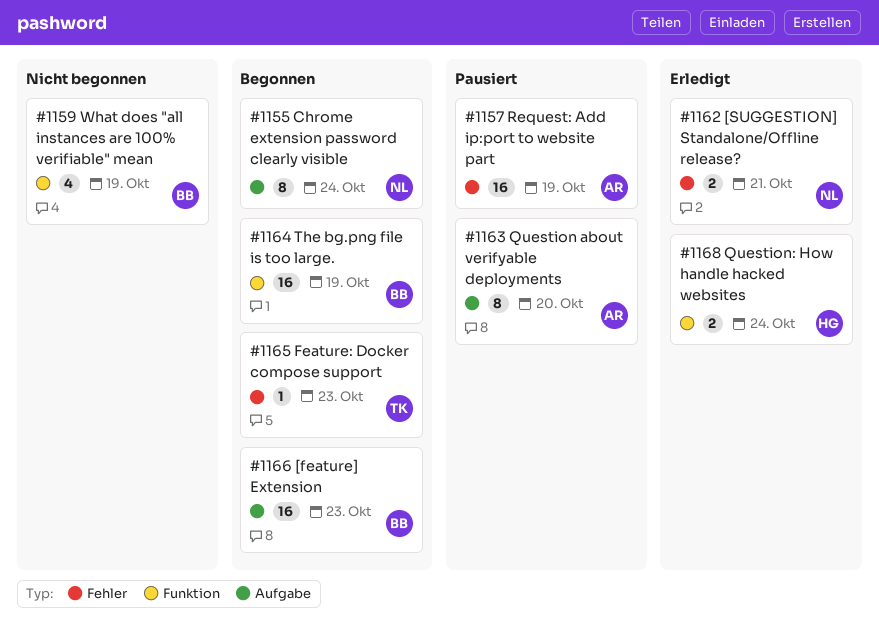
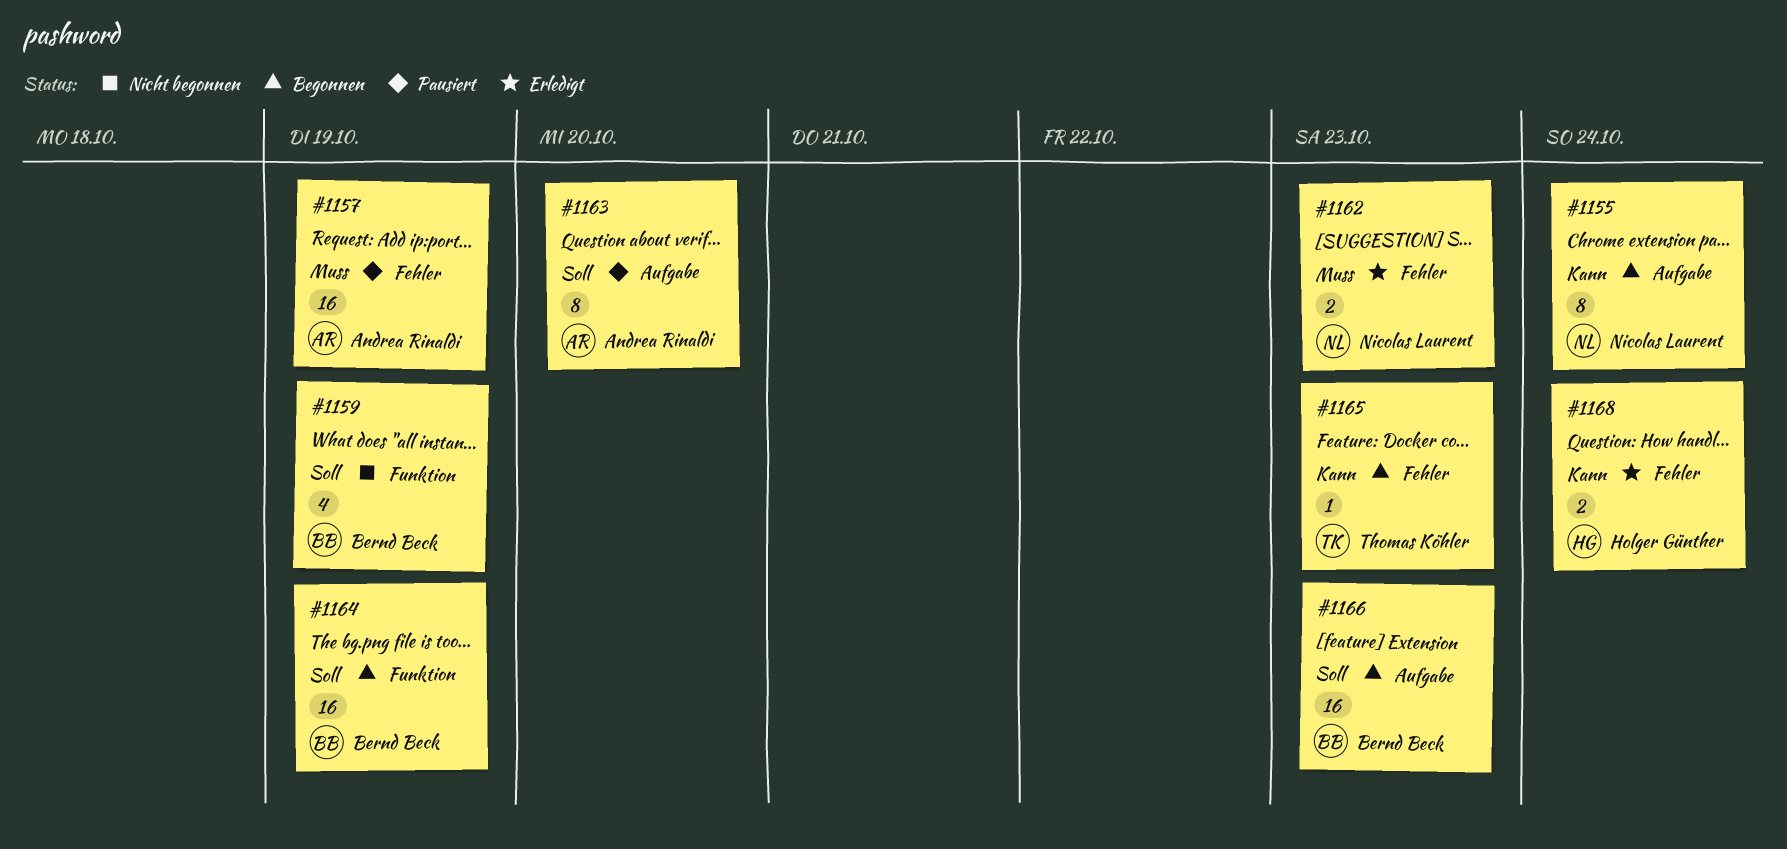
#1162, due: Oct 21 -> Oct 23
#1168, label: Funktion -> Fehler

